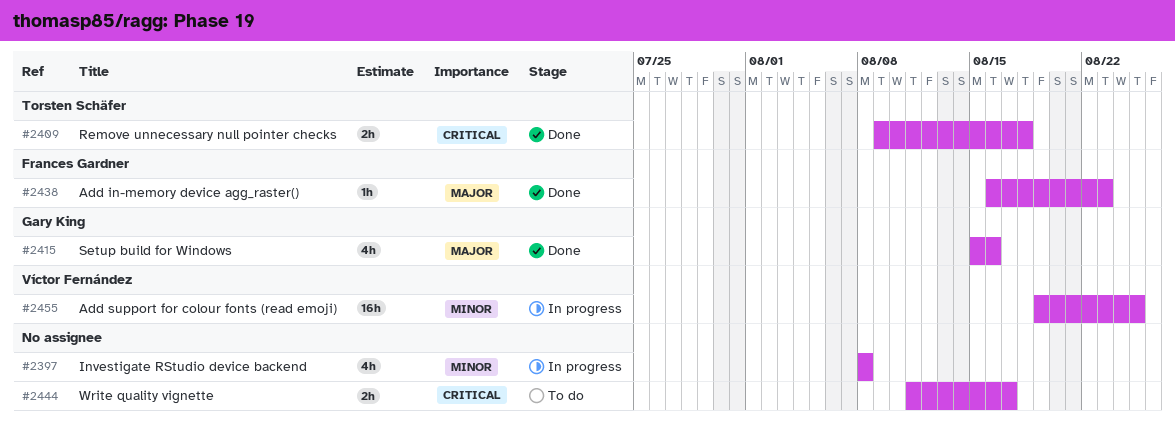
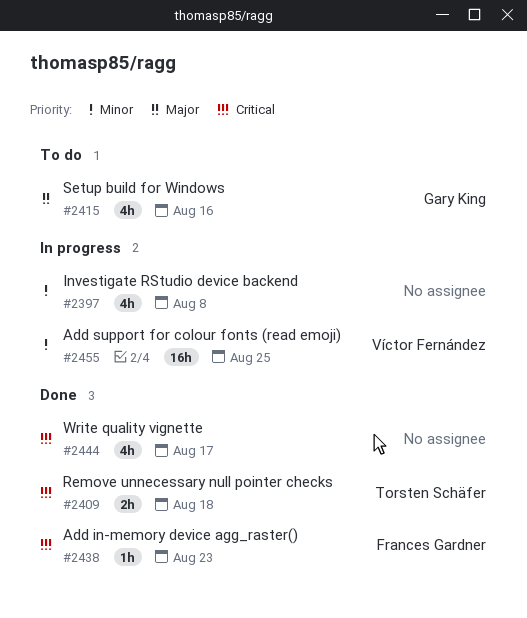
#2415, status: Done -> To do
#2438, priority: Major -> Critical
#2444, status: To do -> Done
#2444, estimate: 2h -> 4h

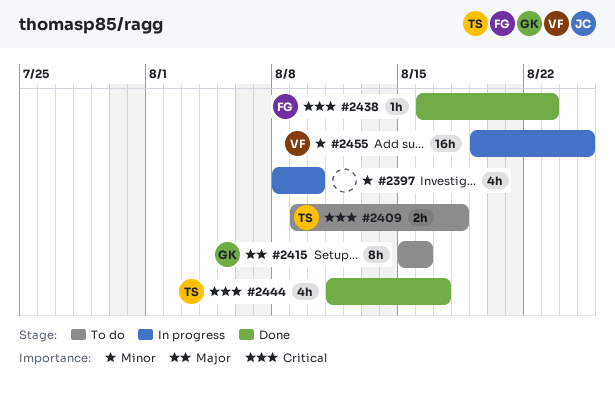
#2397, due: Aug 8 -> Aug 10
#2409, status: Done -> To do
#2415, estimate: 4h -> 8h
#2444, owner: none -> Torsten Schäfer

